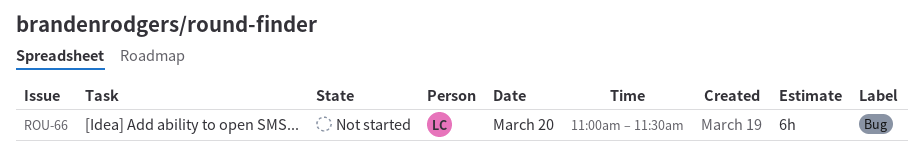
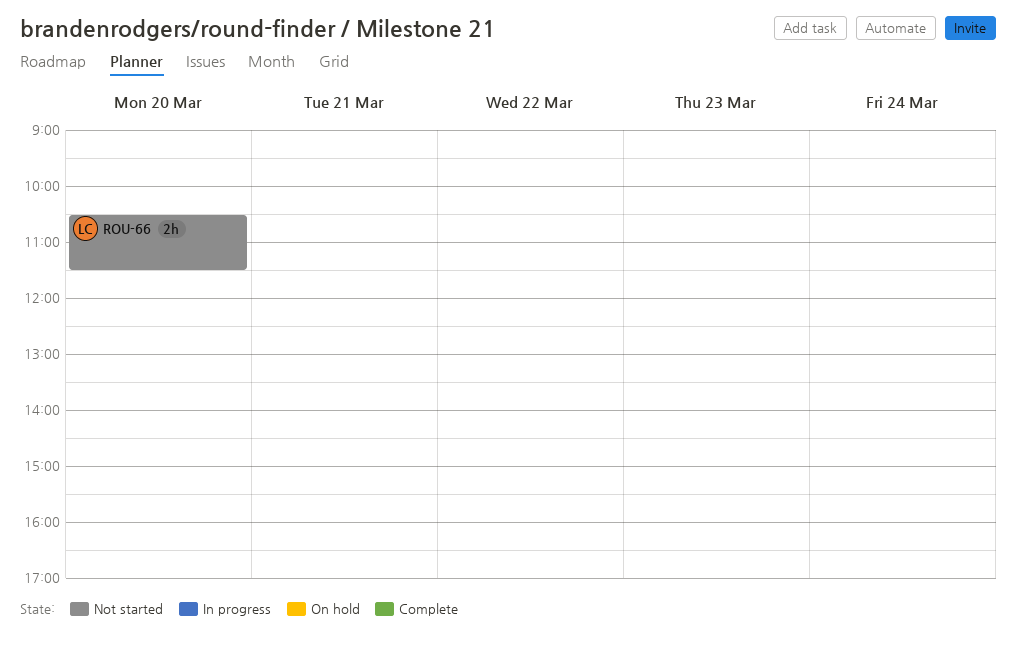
ROU-66, estimate: 6h -> 2h
ROU-66, begins: 11:00 -> 10:30

